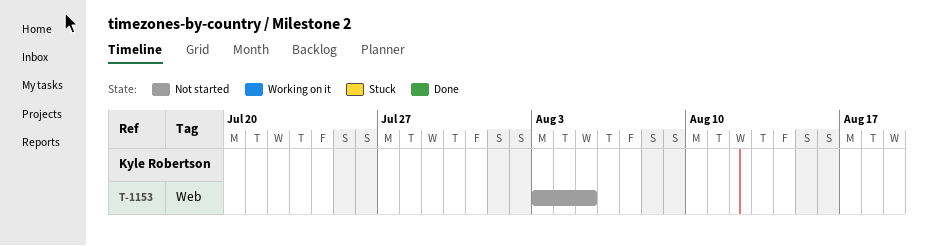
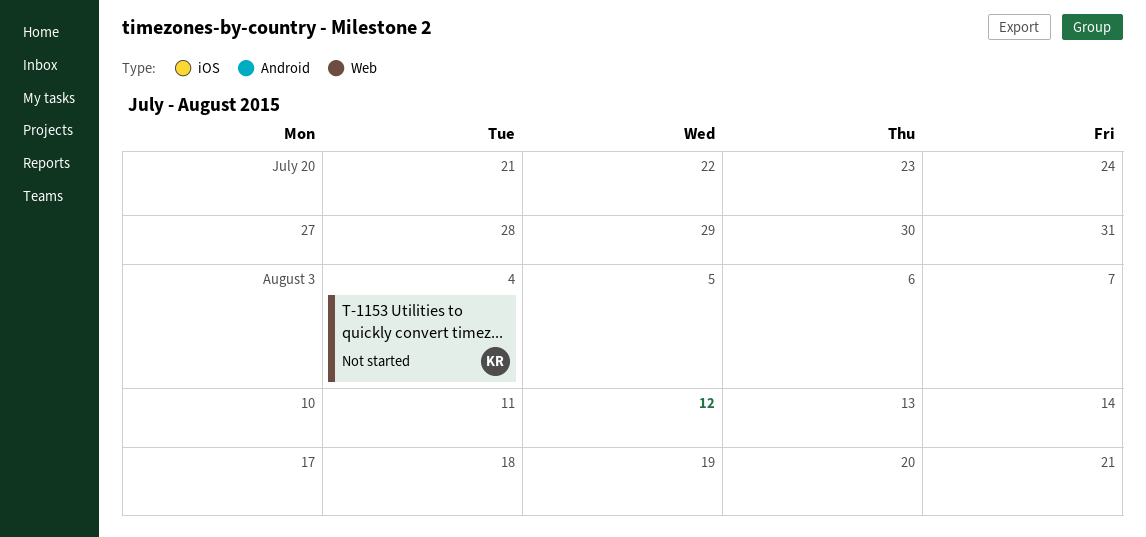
T-1153, due: Aug 5 -> Aug 4

